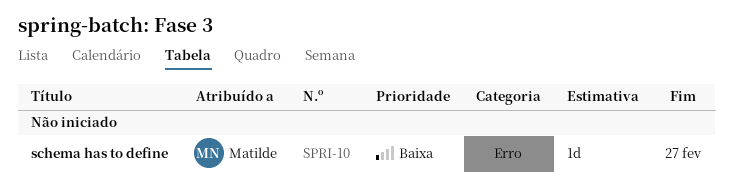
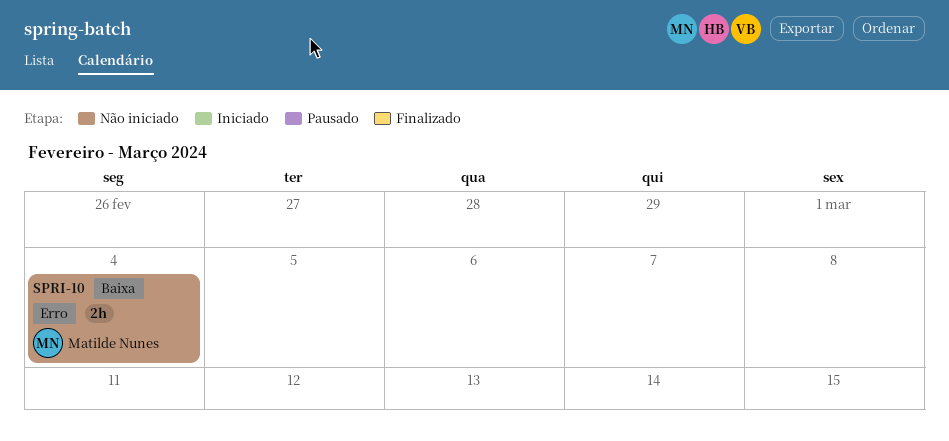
SPRI-10, estimate: 1d -> 2h
SPRI-10, due: Feb 27 -> Mar 4

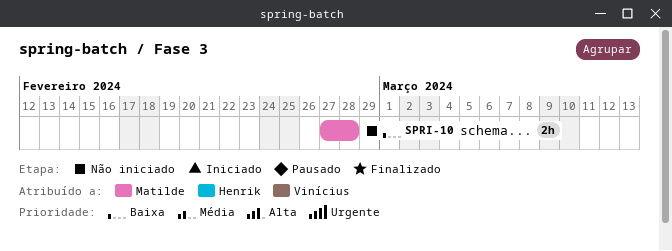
SPRI-10, due: Mar 4 -> Feb 28

